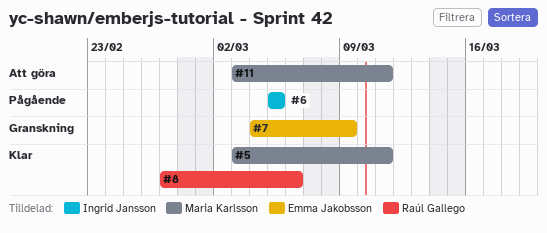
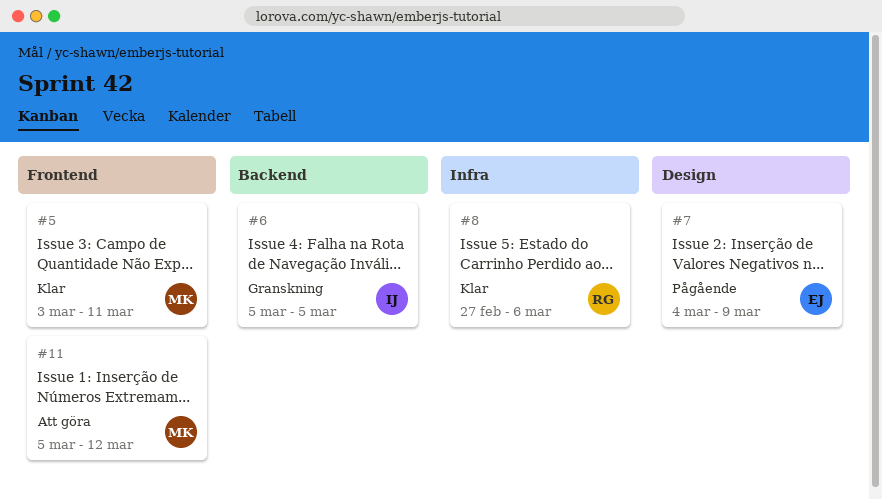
#6, status: Pågående -> Granskning
#7, status: Granskning -> Pågående
#11, start: Mar 3 -> Mar 5
#11, due: Mar 11 -> Mar 12

